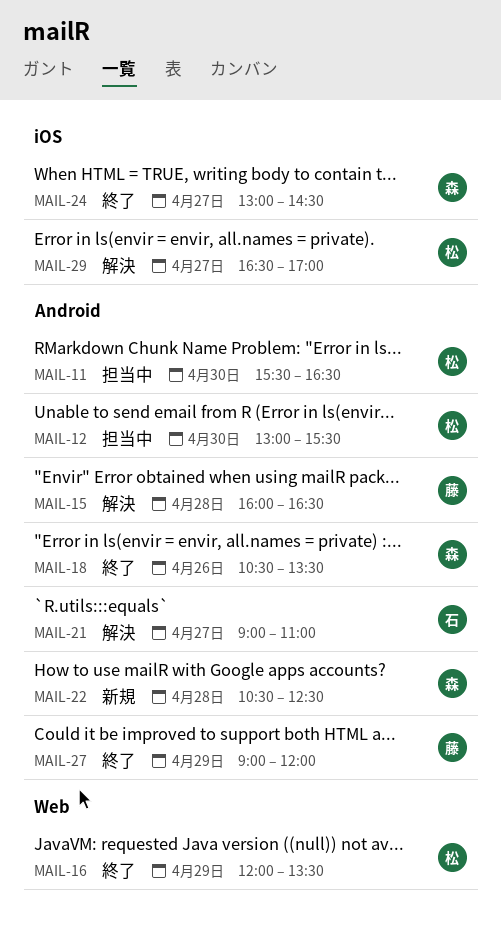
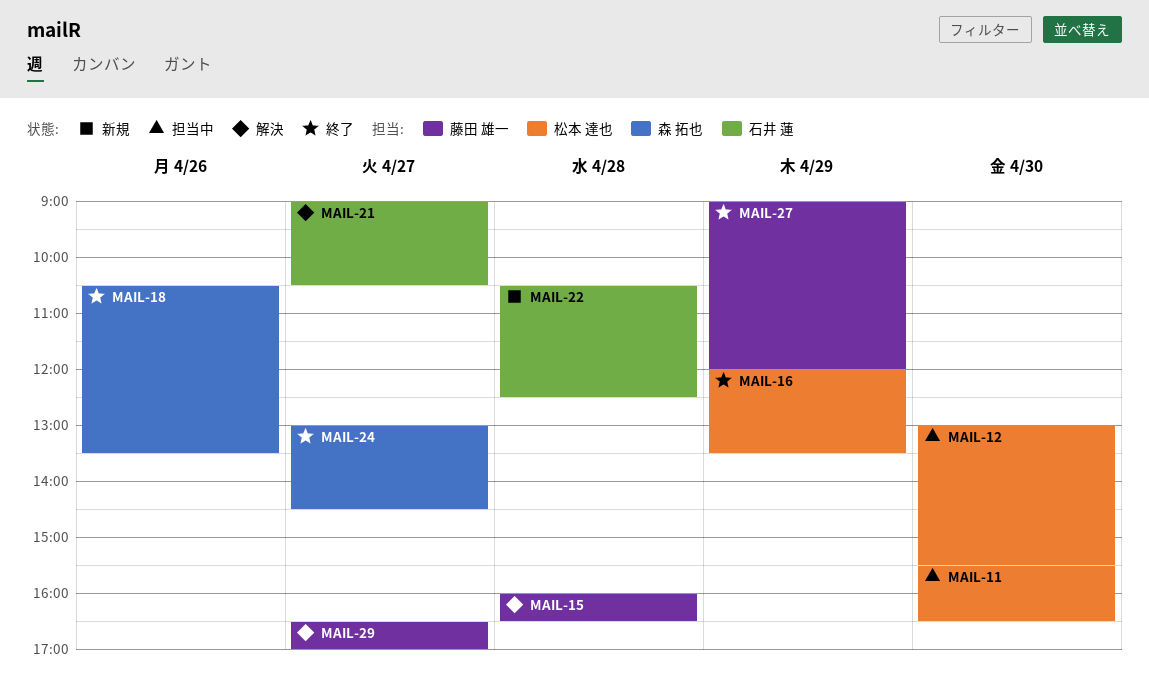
MAIL-21, ends: 11:00 -> 10:30
MAIL-22, owner: 森 拓也 -> 石井 蓮
MAIL-29, owner: 松本 達也 -> 藤田 雄一

